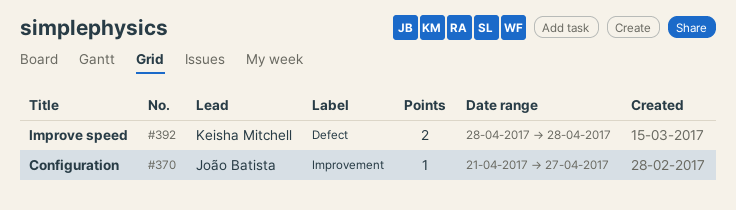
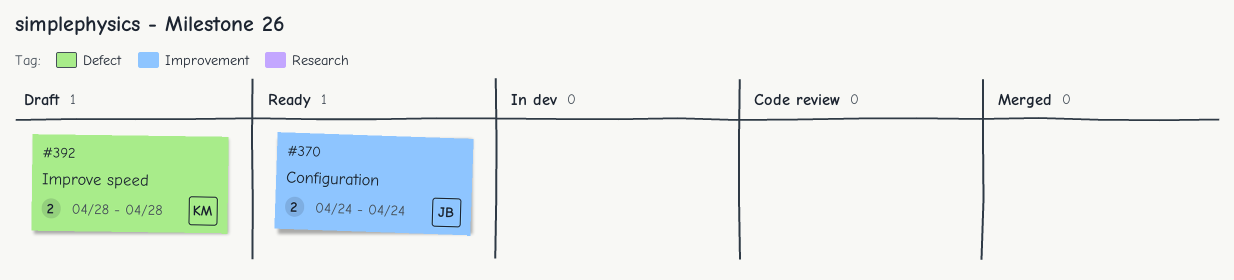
#370, estimate: 1 -> 2
#370, start: Apr 21 -> Apr 24
#370, due: Apr 27 -> Apr 24

